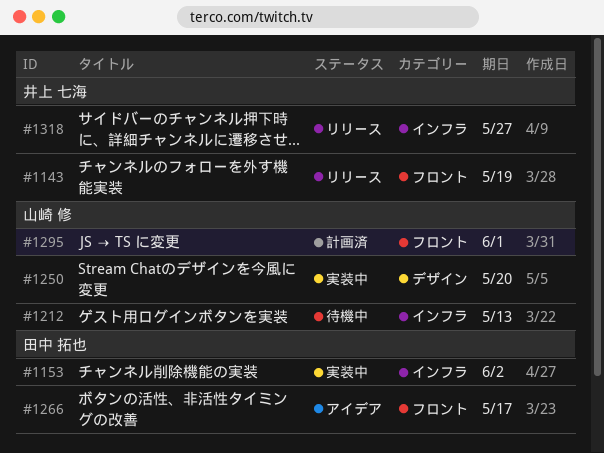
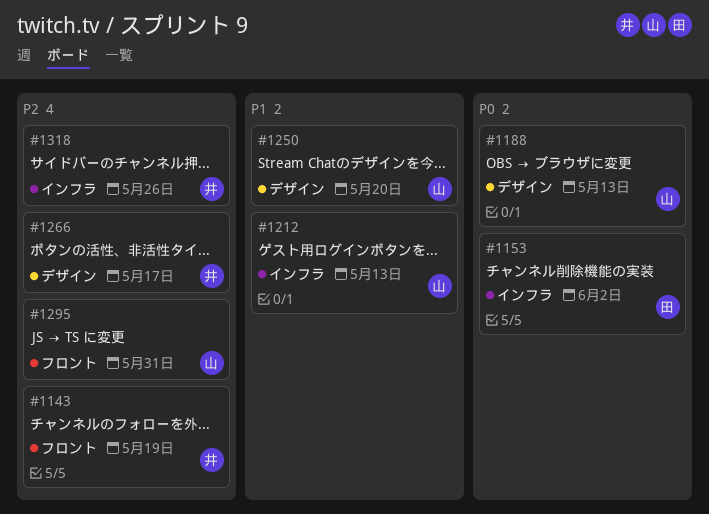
#1188: none -> present
#1266, owner: 田中 拓也 -> 井上 七海
#1266, label: フロント -> デザイン
#1295, due: Jun 1 -> May 31
#1318, due: May 27 -> May 26

